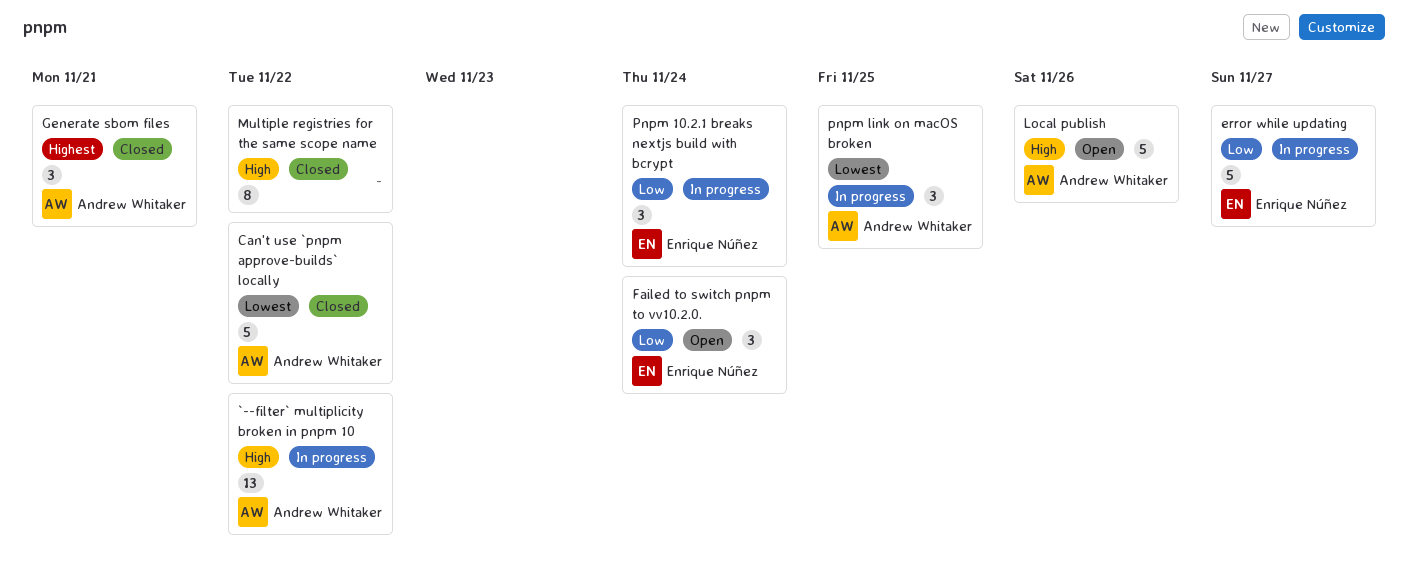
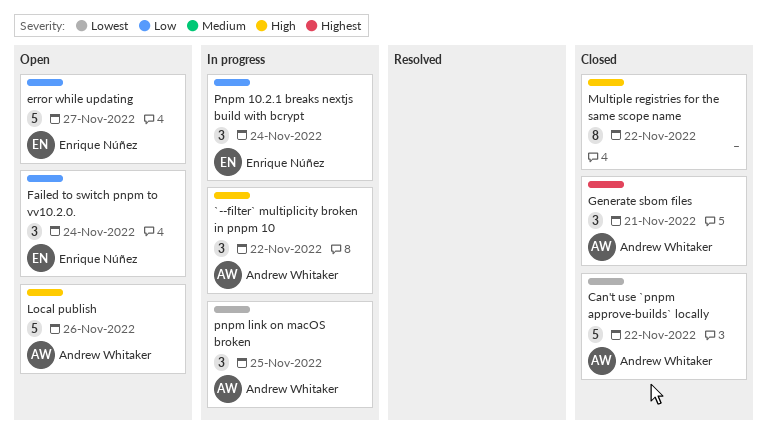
`--filter` multiplicity broken in pnpm 10, estimate: 13 -> 3
error while updating, status: In progress -> Open

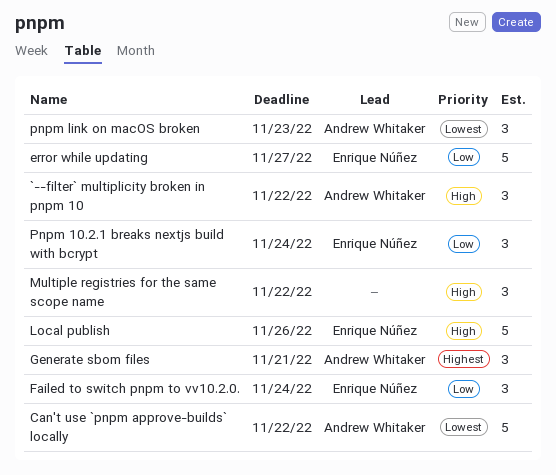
Local publish, owner: Andrew Whitaker -> Enrique Núñez
Multiple registries for the same scope name, estimate: 8 -> 3
pnpm link on macOS broken, due: Nov 25 -> Nov 23

